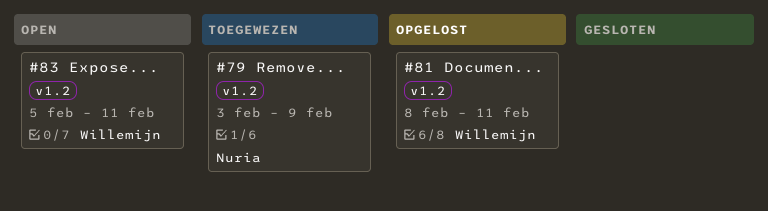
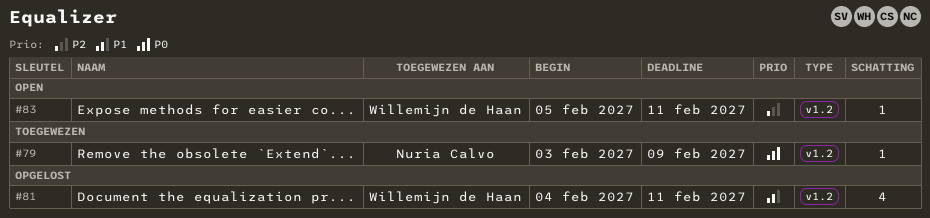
#81, start: Feb 8 -> Feb 4

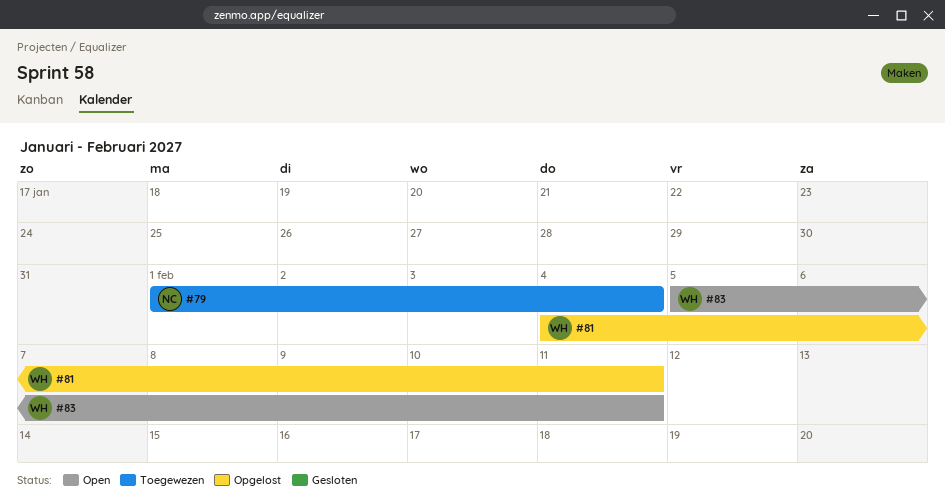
#79, start: Feb 3 -> Feb 1
#79, due: Feb 9 -> Feb 4

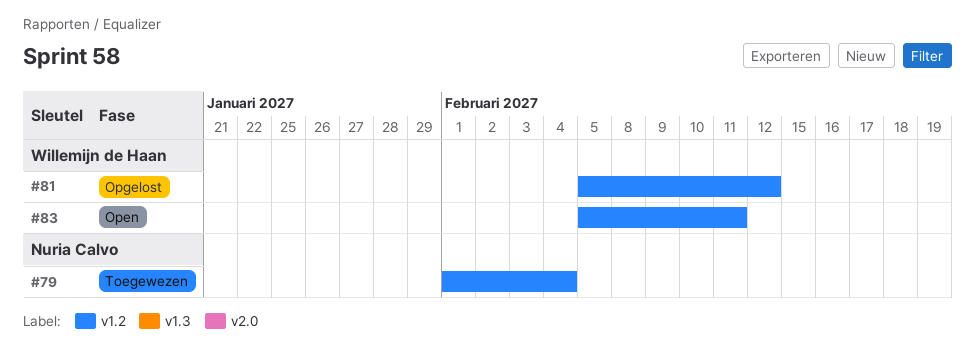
#81, start: Feb 4 -> Feb 5
#81, due: Feb 11 -> Feb 12

